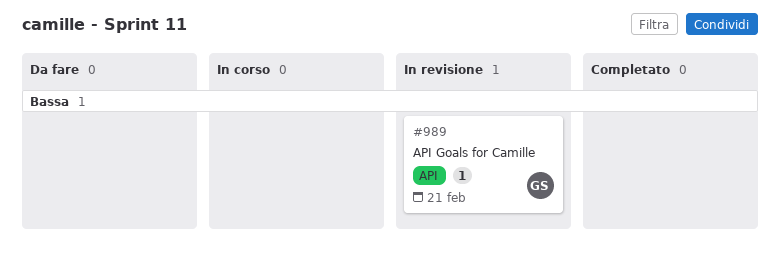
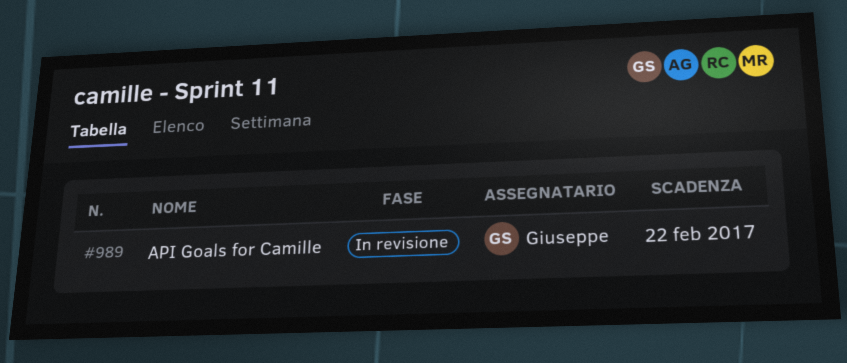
#989, due: Feb 21 -> Feb 22

